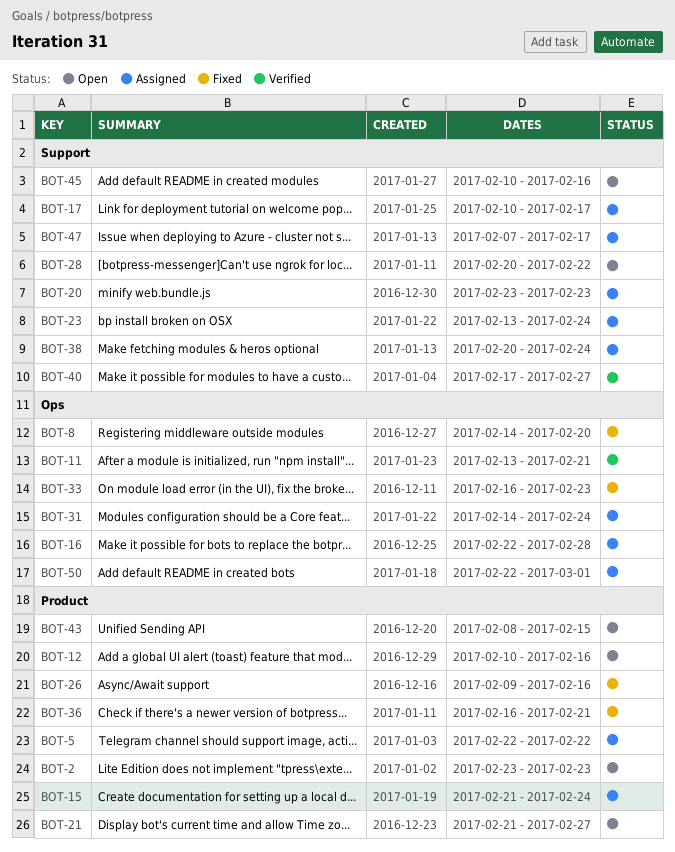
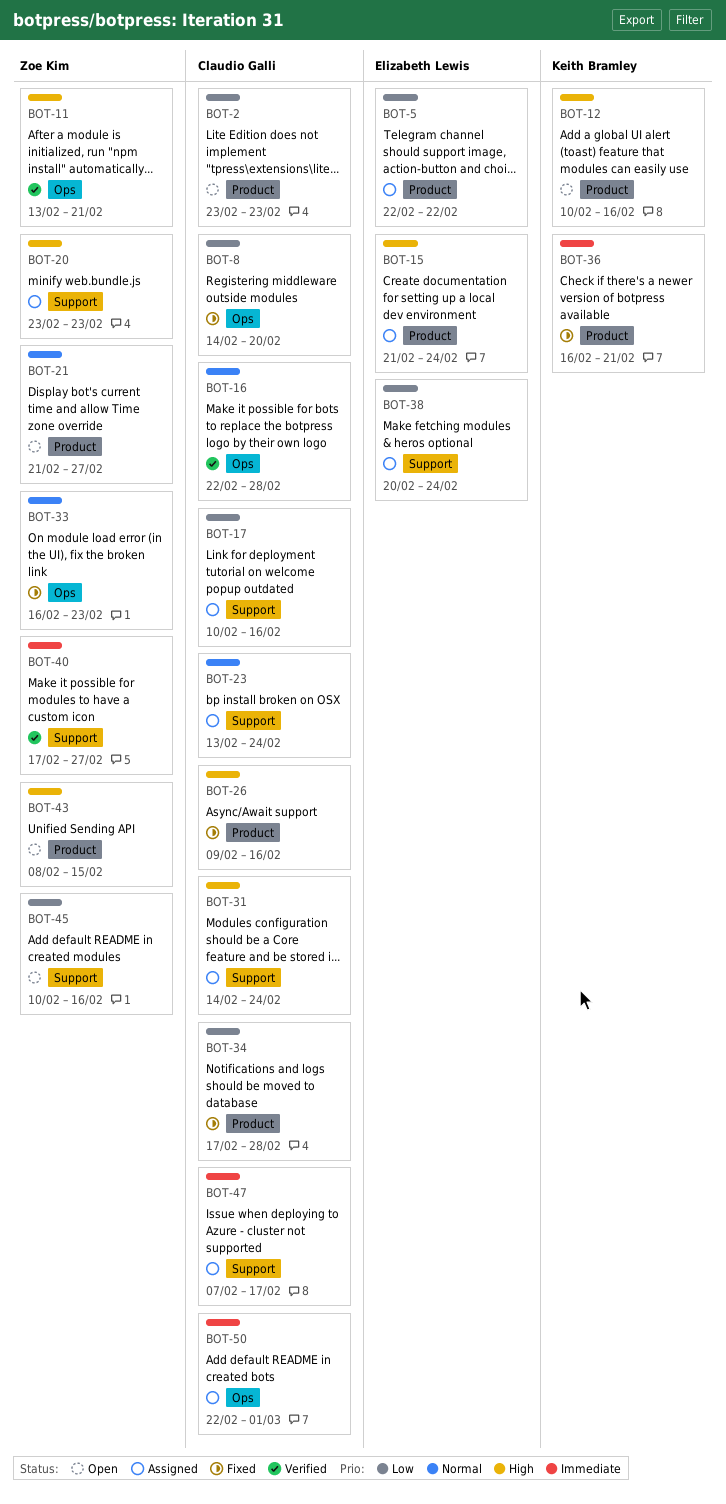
BOT-16, status: Assigned -> Verified
BOT-17, due: Feb 17 -> Feb 16
BOT-28: present -> none
BOT-31, label: Ops -> Support
BOT-34: none -> present

